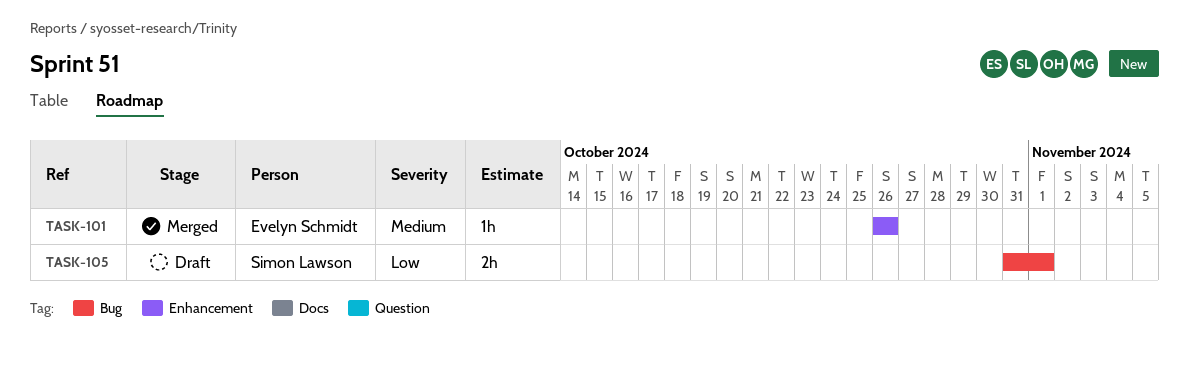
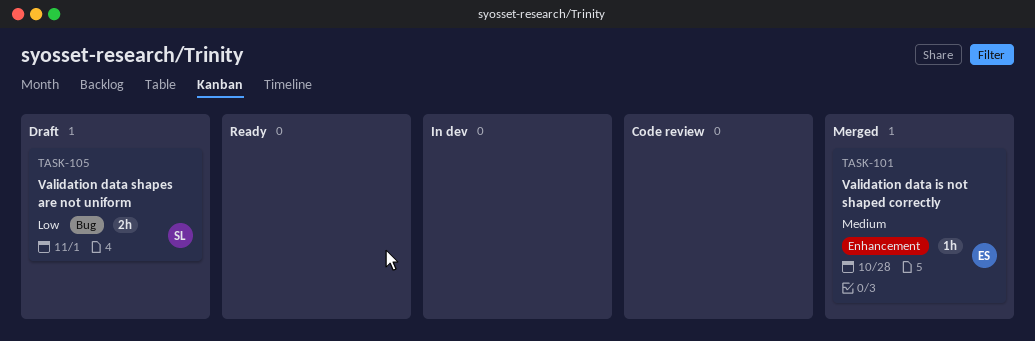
TASK-101, due: Oct 26 -> Oct 28

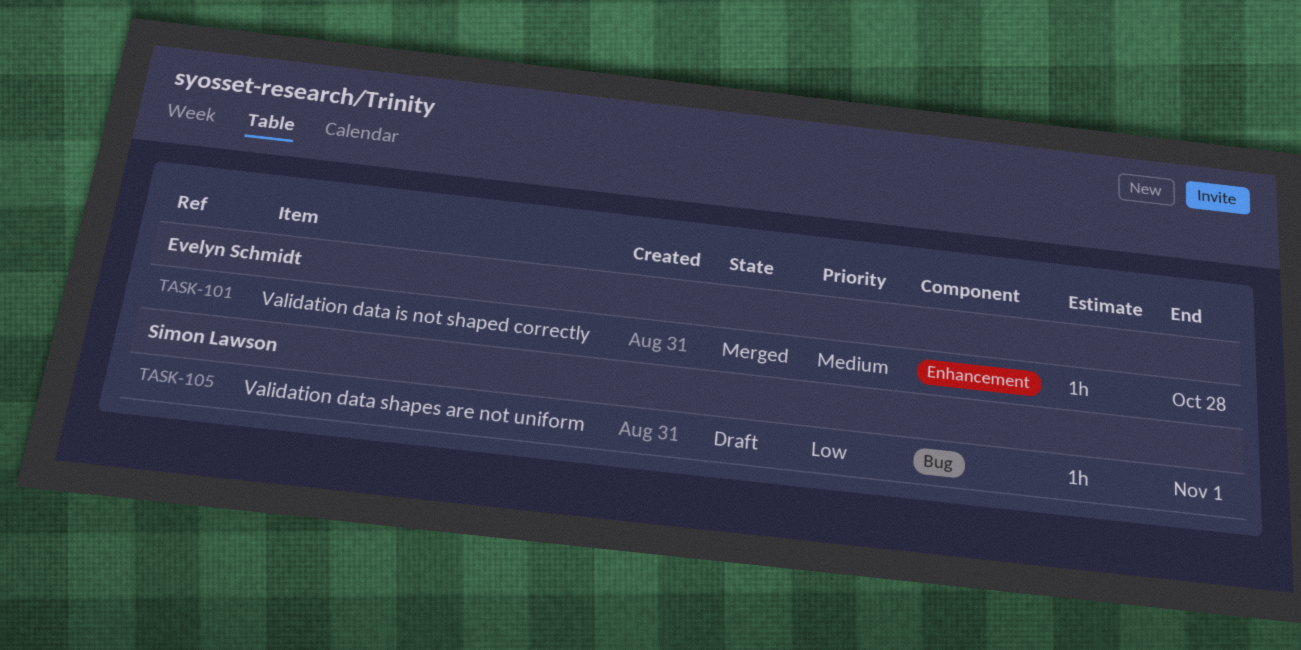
TASK-105, estimate: 2h -> 1h

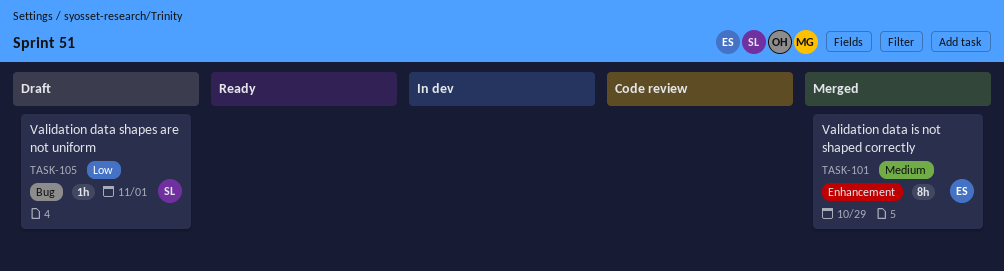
TASK-101, estimate: 1h -> 8h
TASK-101, due: Oct 28 -> Oct 29

